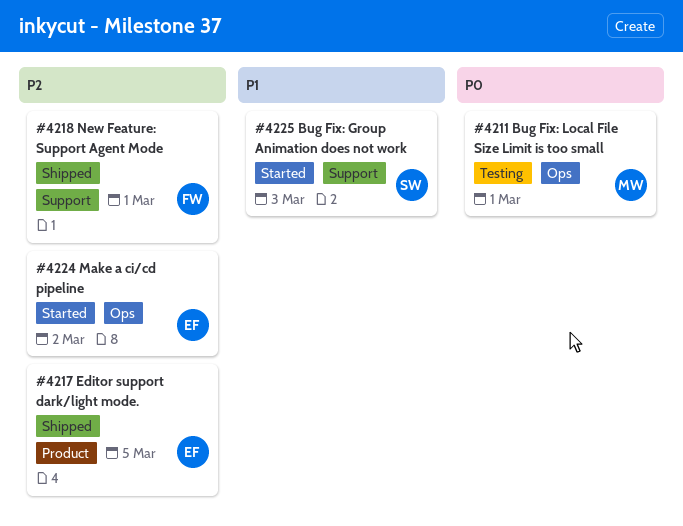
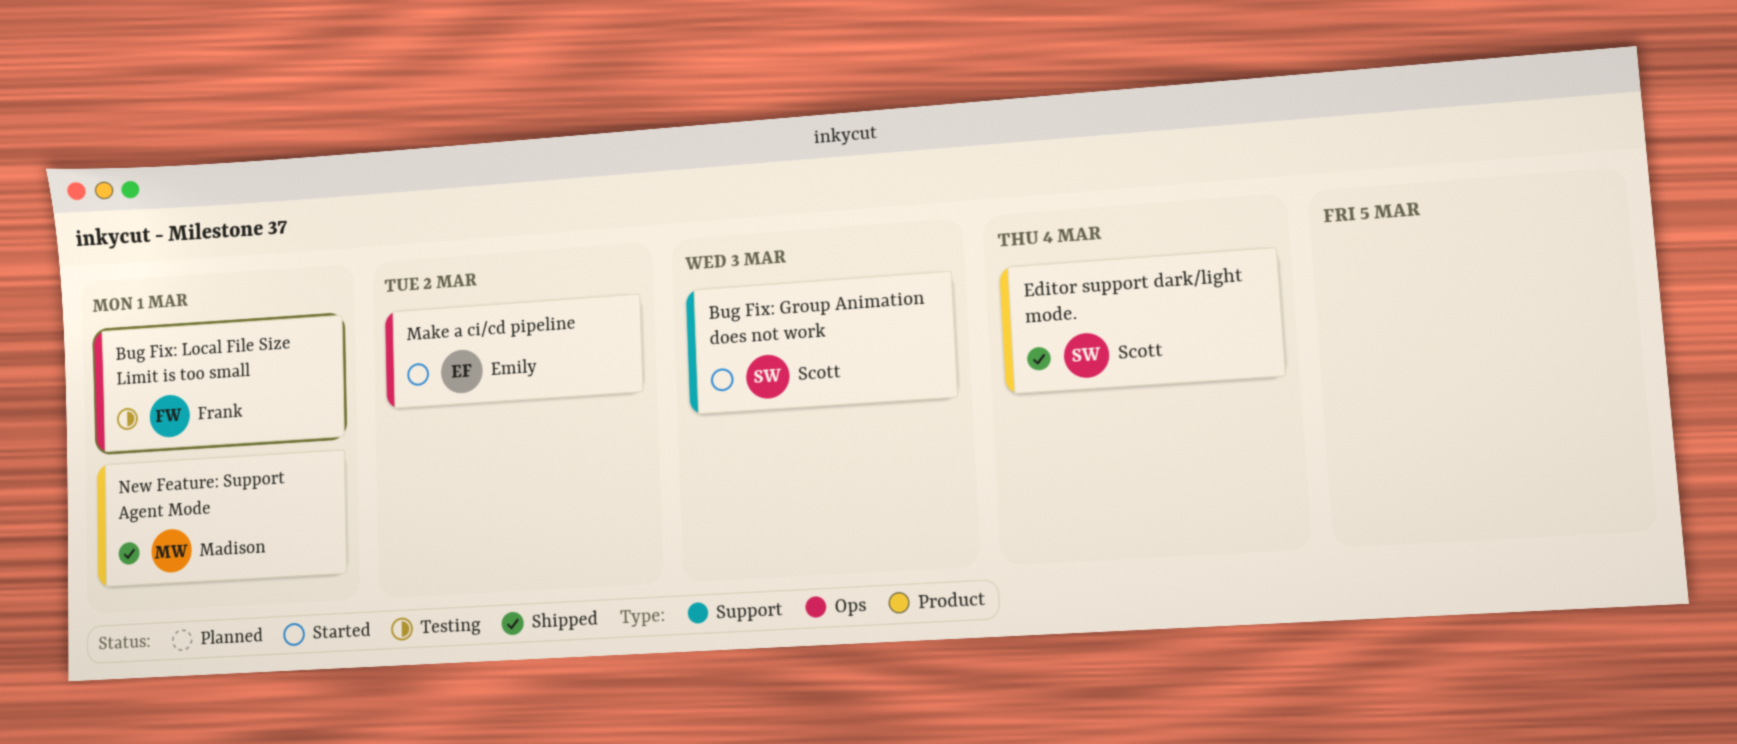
Bug Fix: Local File Size Limit is too small, owner: Madison -> Frank
Editor support dark/light mode., owner: Emily -> Scott
Editor support dark/light mode., due: Mar 5 -> Mar 4
New Feature: Support Agent Mode, owner: Frank -> Madison
New Feature: Support Agent Mode, label: Support -> Product

